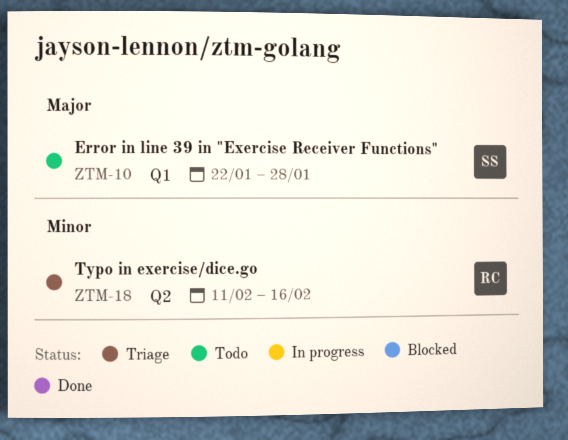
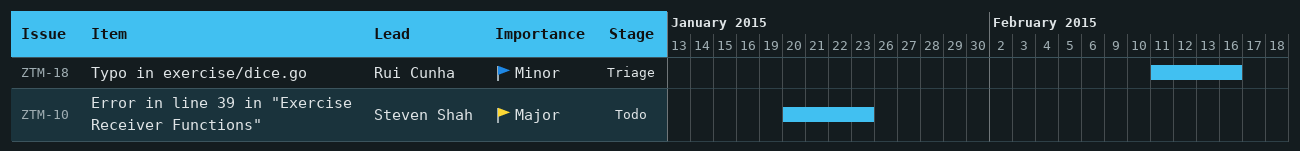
ZTM-10, start: Jan 22 -> Jan 20
ZTM-10, due: Jan 28 -> Jan 23

